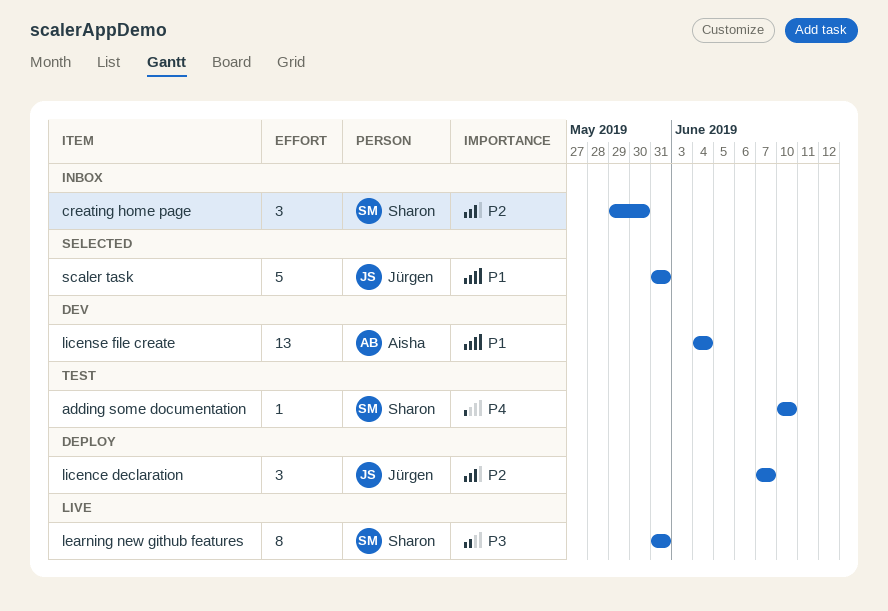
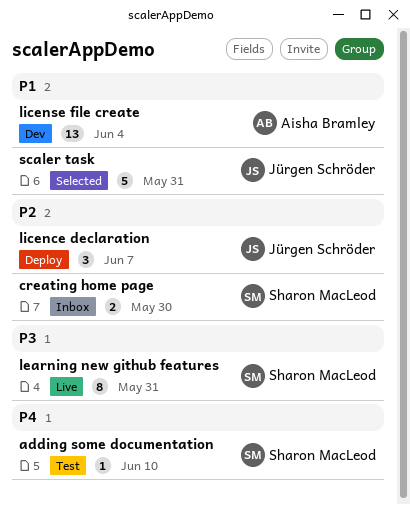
creating home page, estimate: 3 -> 2

